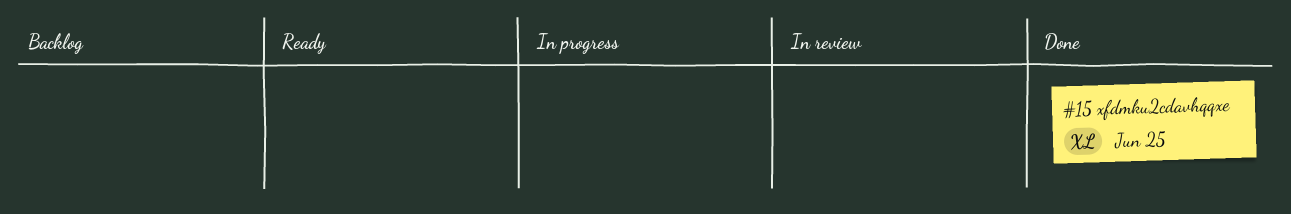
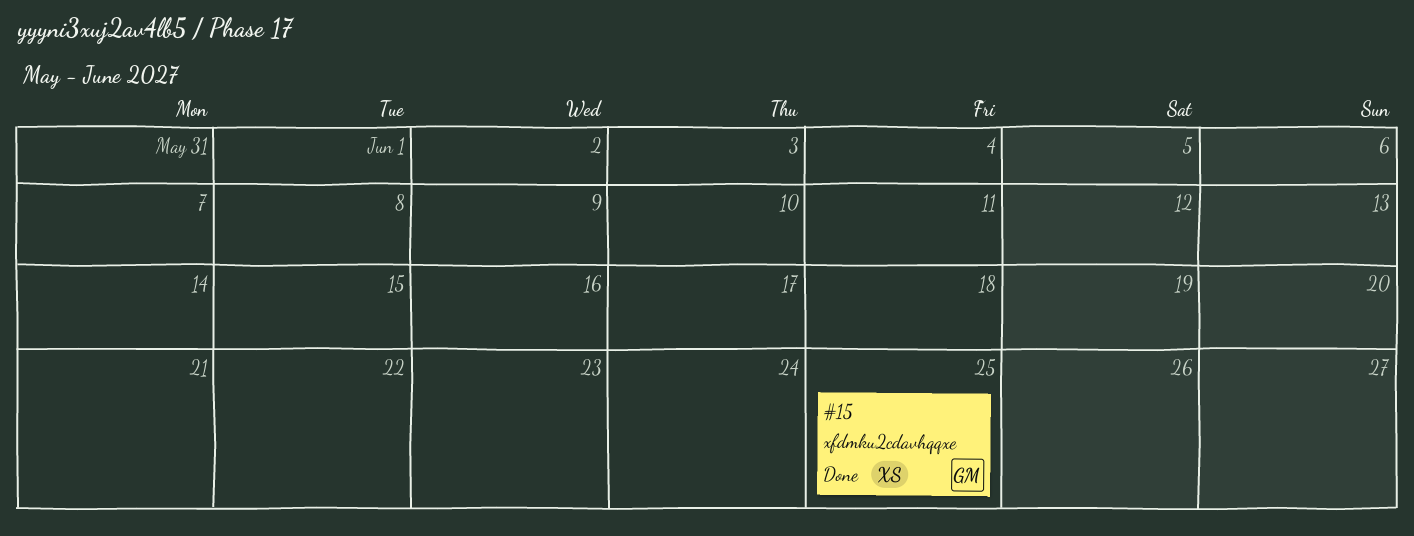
#15, estimate: XL -> XS

